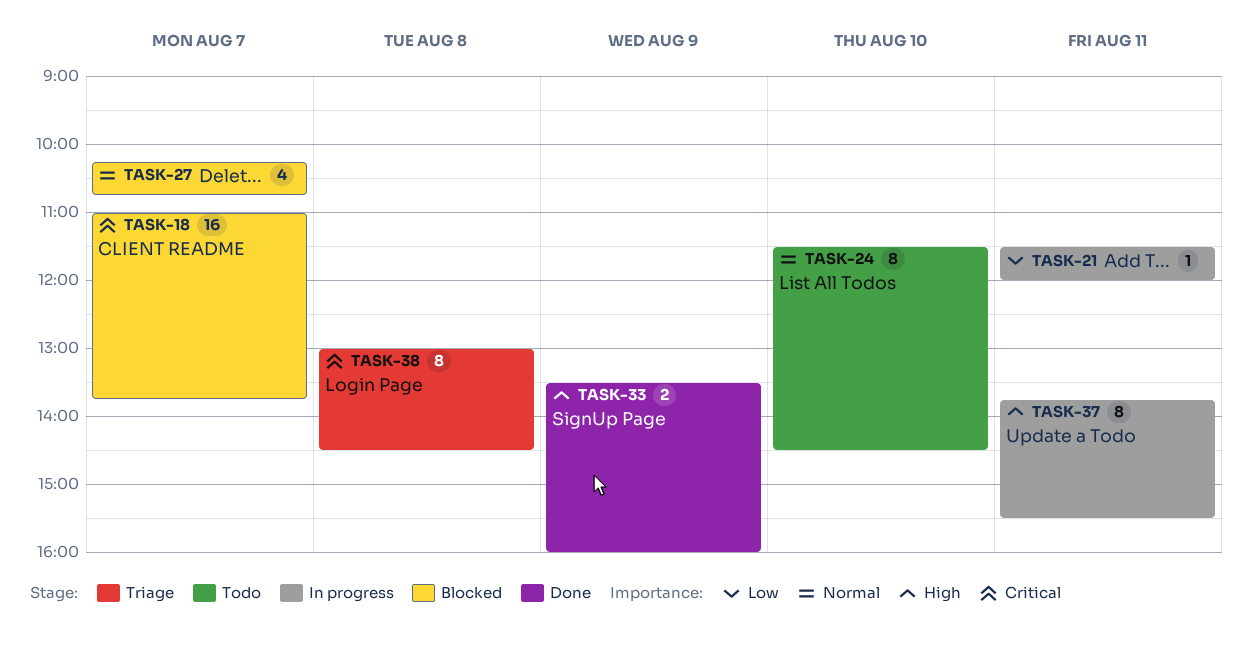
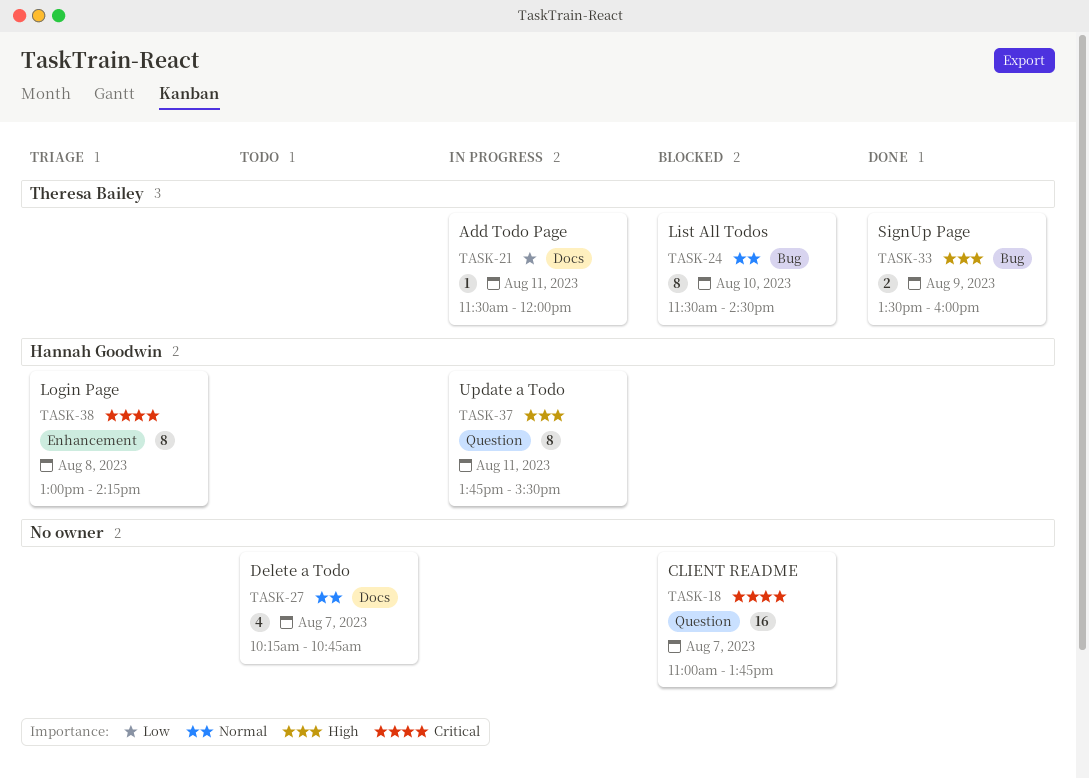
TASK-24, status: Todo -> Blocked
TASK-27, status: Blocked -> Todo
TASK-38, ends: 14:30 -> 14:15

